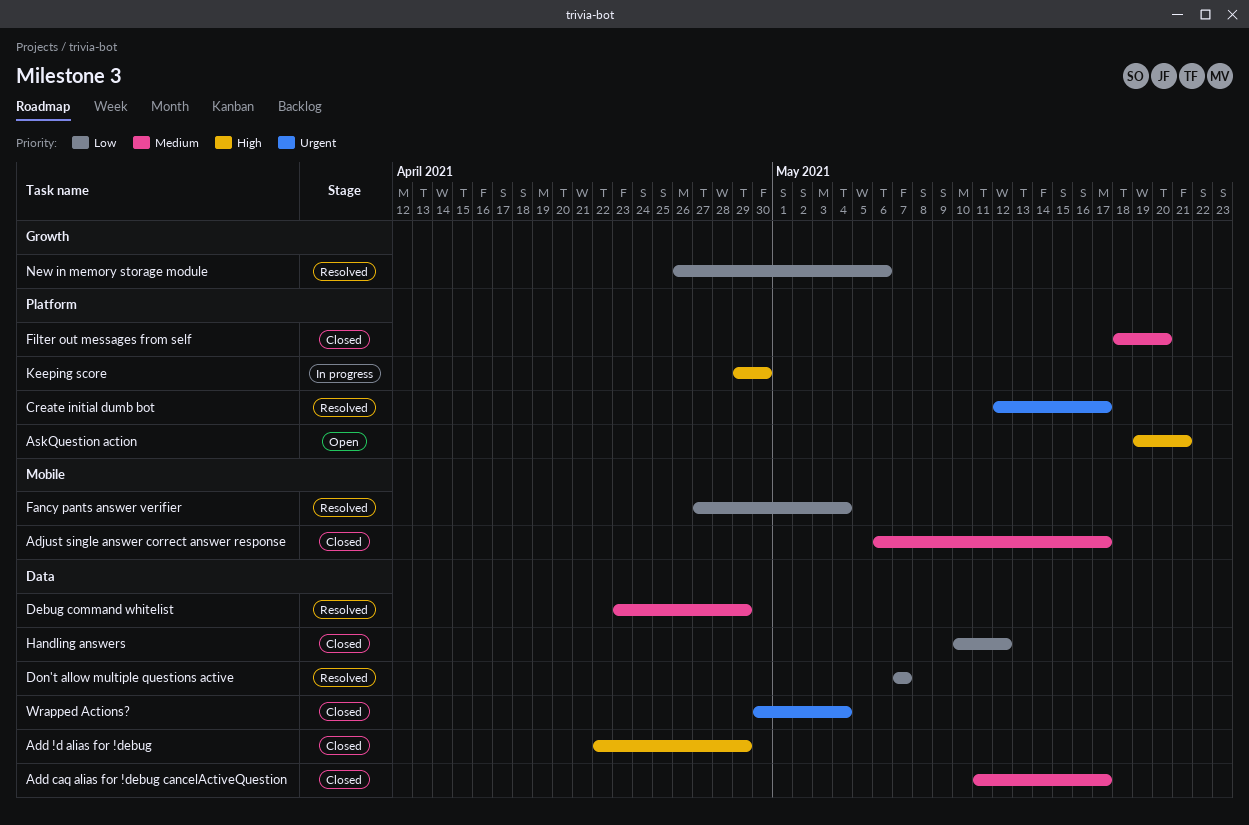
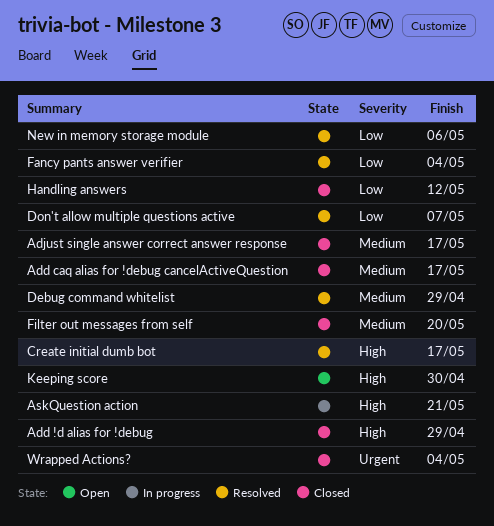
AskQuestion action, status: Open -> In progress
Create initial dumb bot, priority: Urgent -> High
Keeping score, status: In progress -> Open

